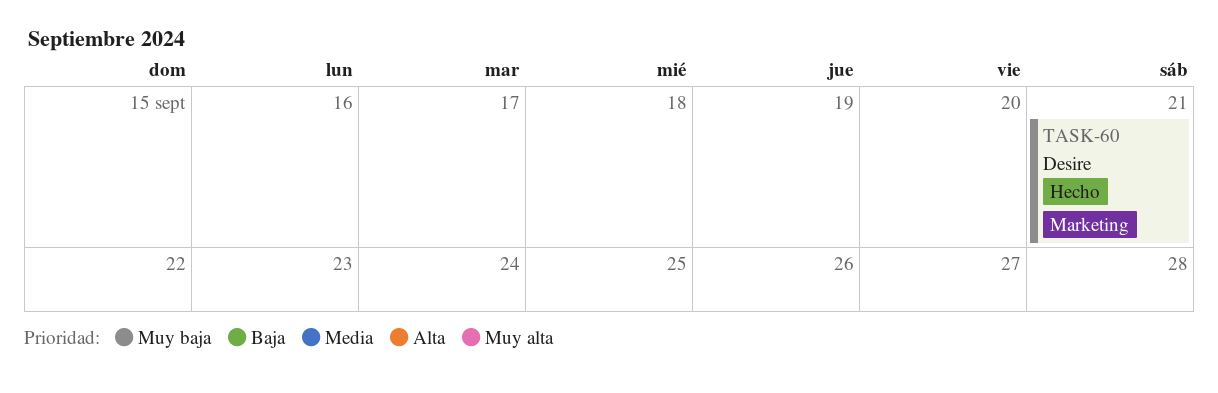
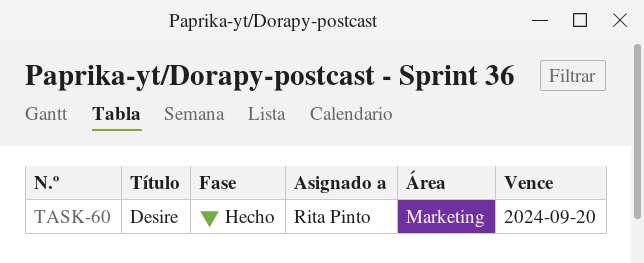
TASK-60, due: Sep 21 -> Sep 20

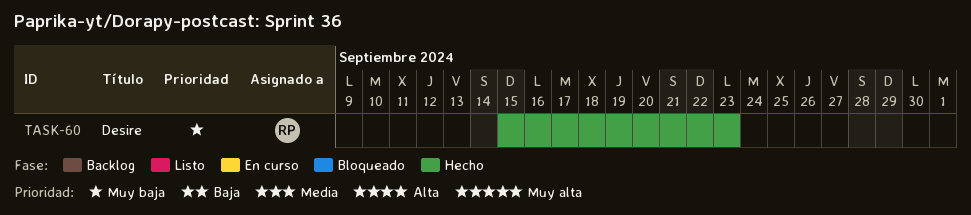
TASK-60, due: Sep 20 -> Sep 23

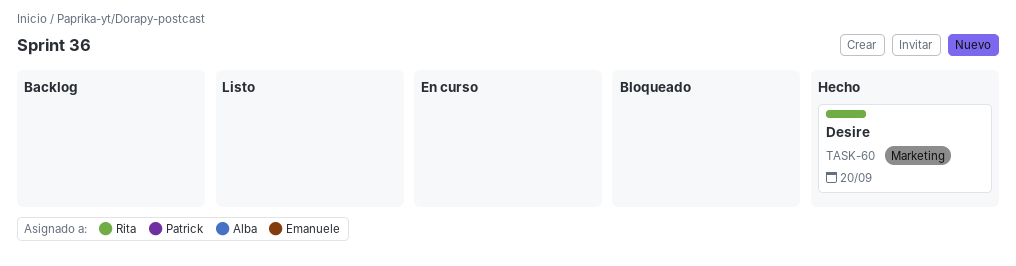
TASK-60, due: Sep 23 -> Sep 20

